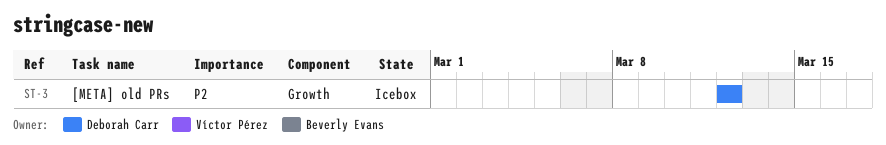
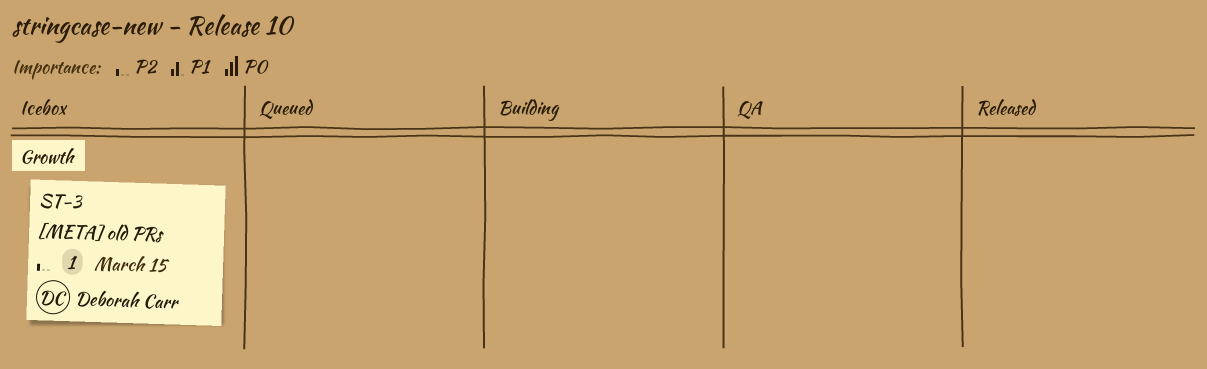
ST-3, due: Mar 12 -> Mar 15

